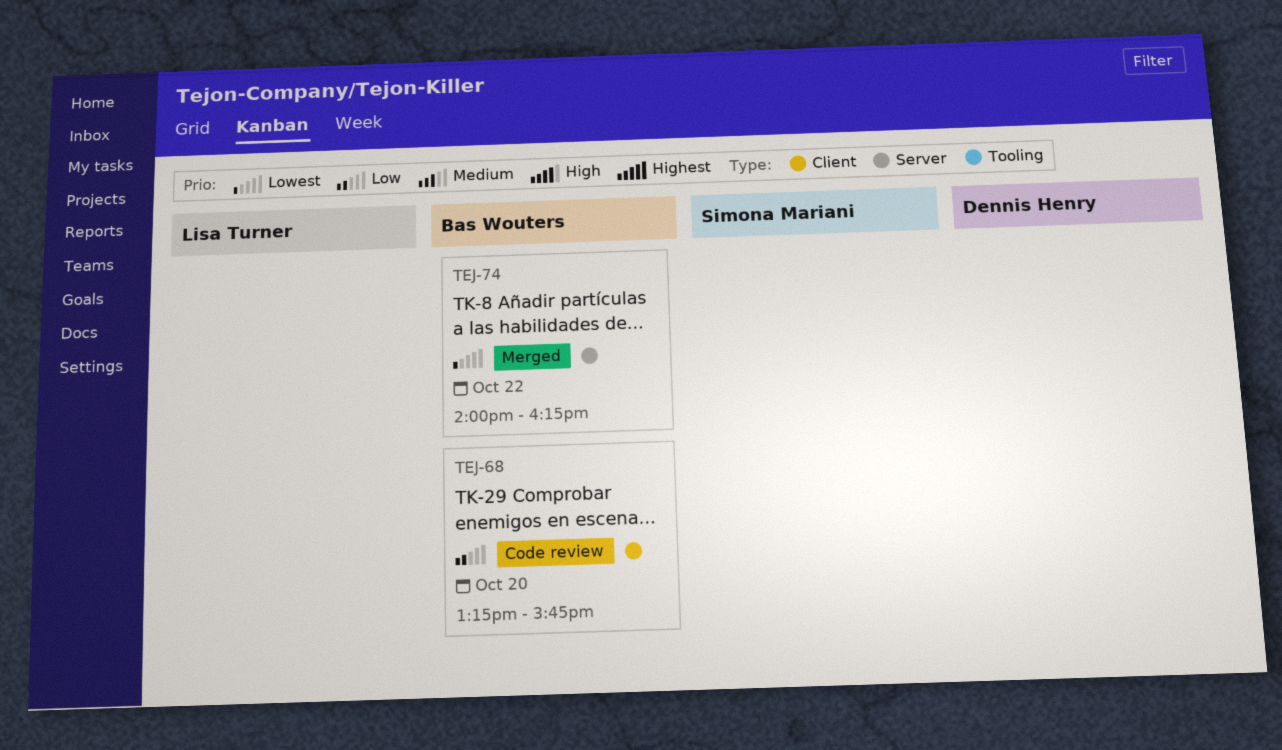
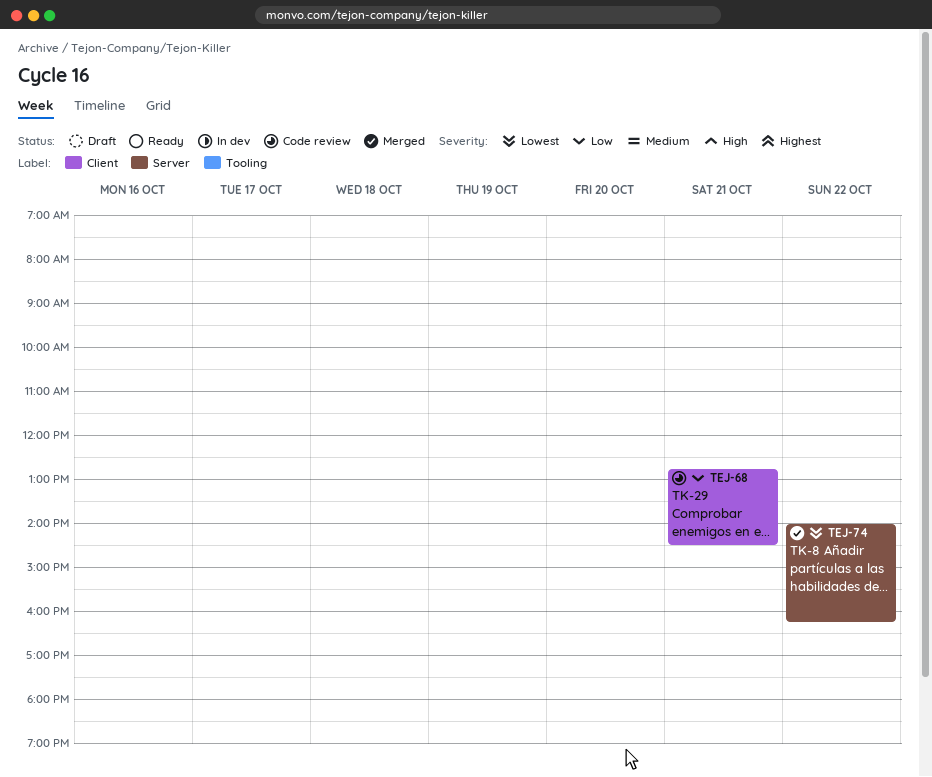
TEJ-68, day: Oct 20 -> Oct 21
TEJ-68, begins: 13:15 -> 12:45
TEJ-68, ends: 15:45 -> 14:30

